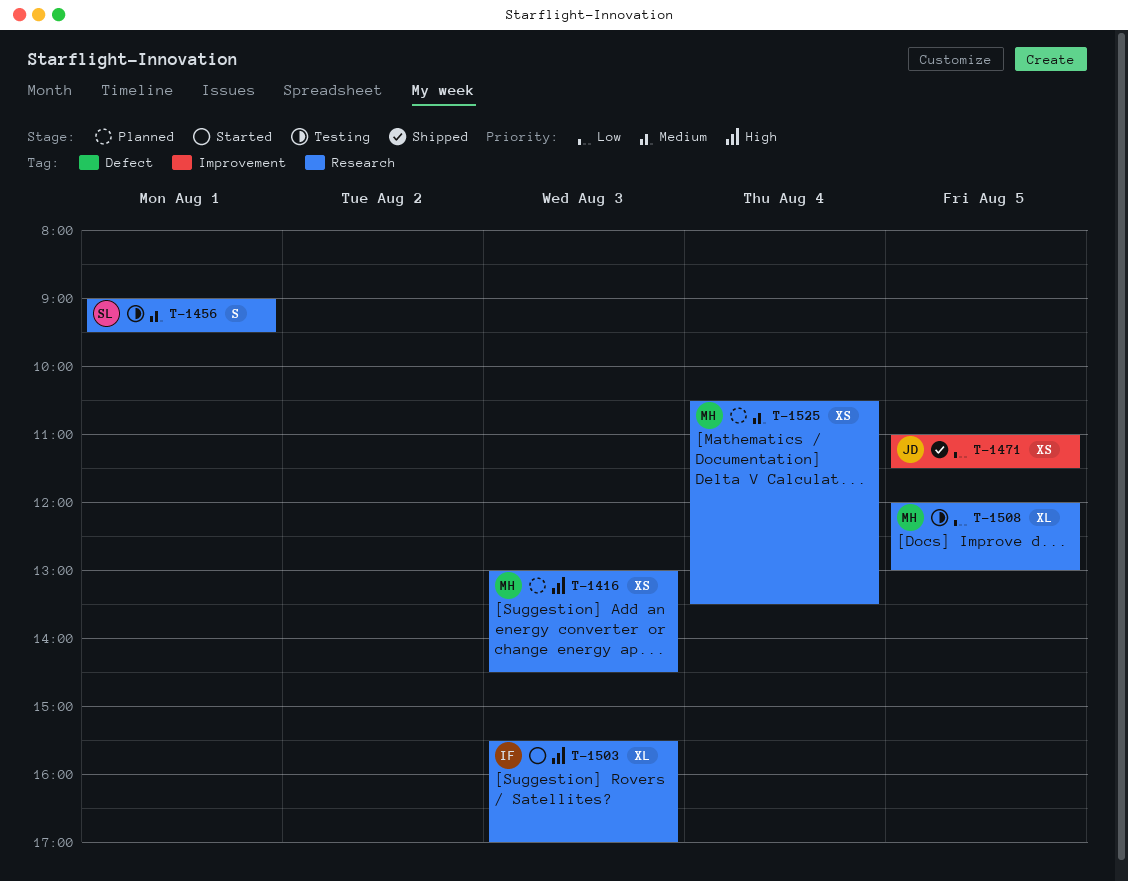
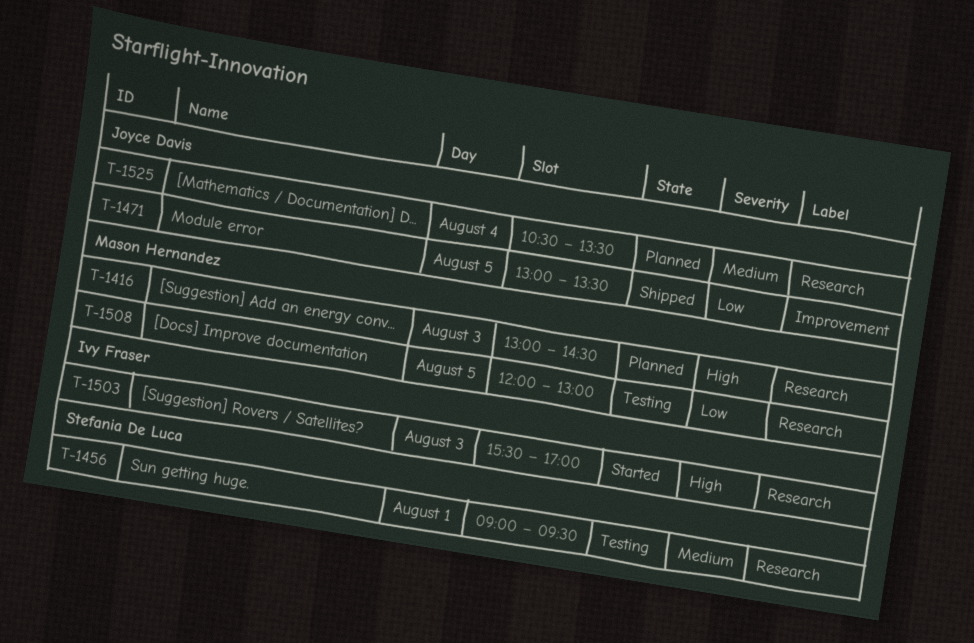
T-1471, begins: 11:00 -> 13:00
T-1471, ends: 11:30 -> 13:30
T-1525, owner: Mason Hernandez -> Joyce Davis

